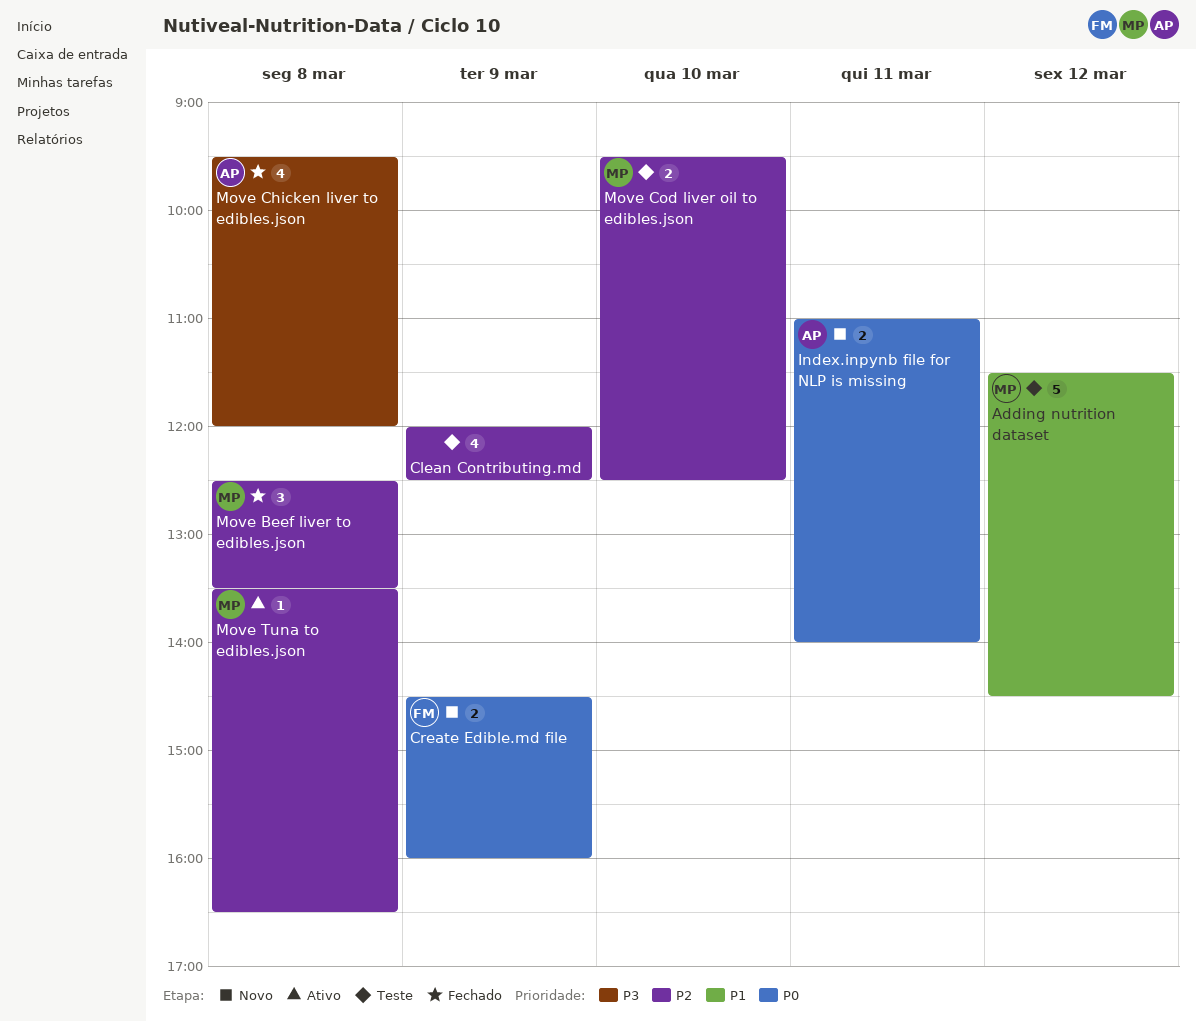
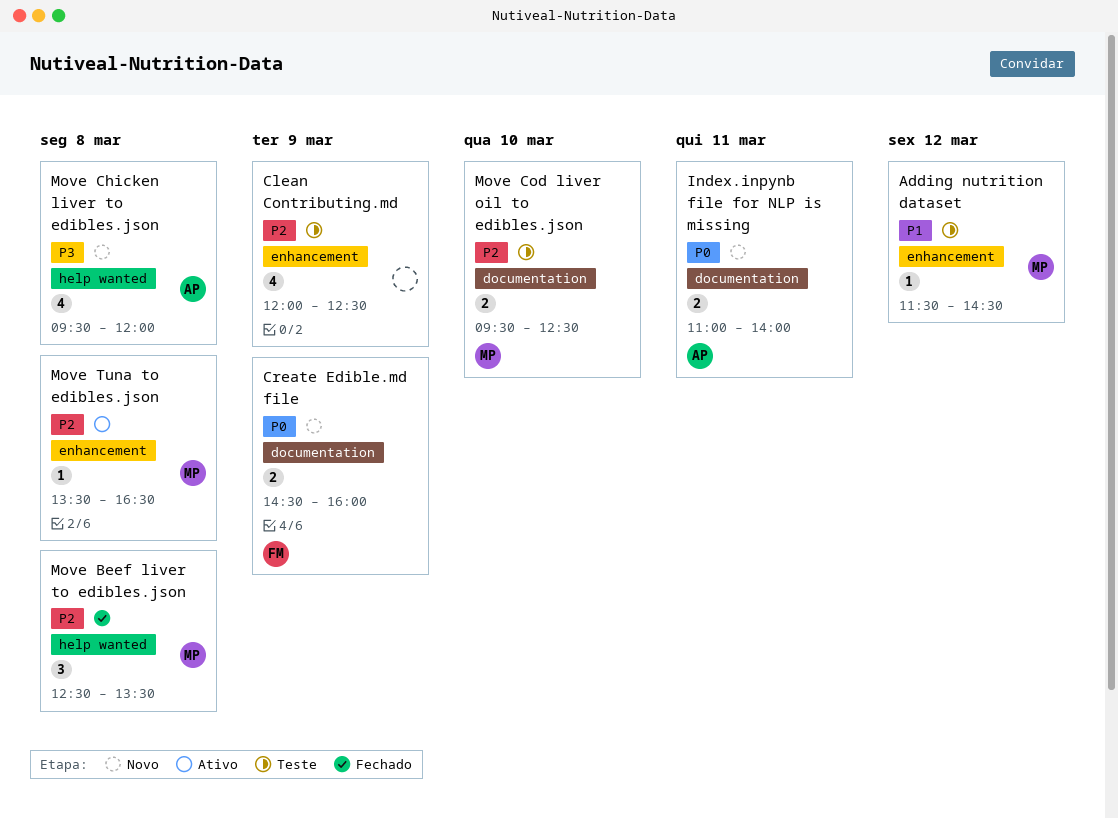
Adding nutrition dataset, estimate: 5 -> 1
Move Chicken liver to edibles.json, status: Fechado -> Novo

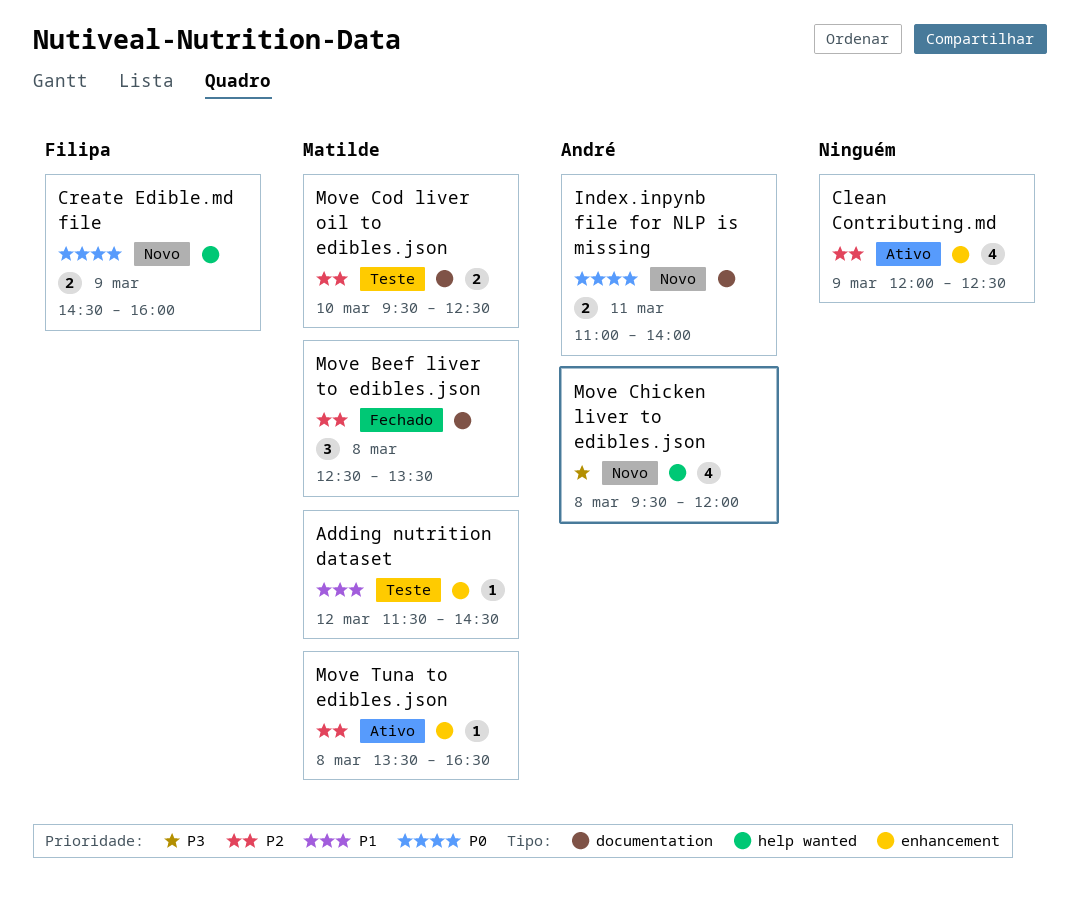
Clean Contributing.md, status: Teste -> Ativo
Create Edible.md file, label: documentation -> help wanted
Move Beef liver to edibles.json, label: help wanted -> documentation

